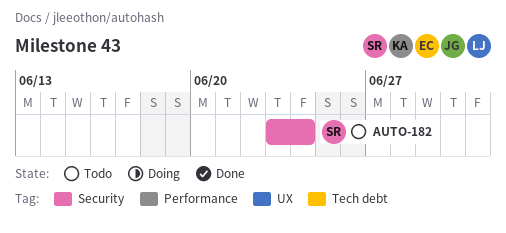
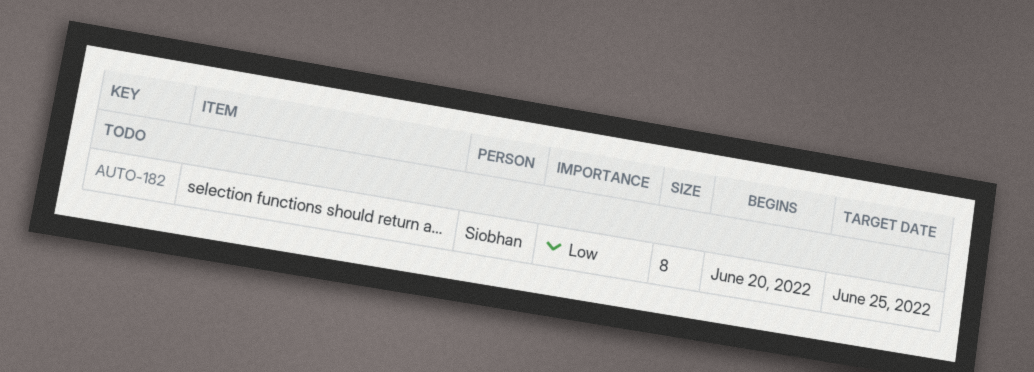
AUTO-182, start: Jun 23 -> Jun 20
AUTO-182, due: Jun 24 -> Jun 25

